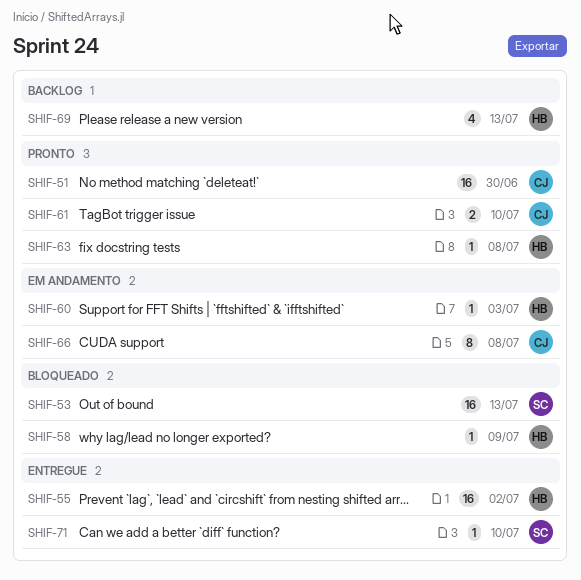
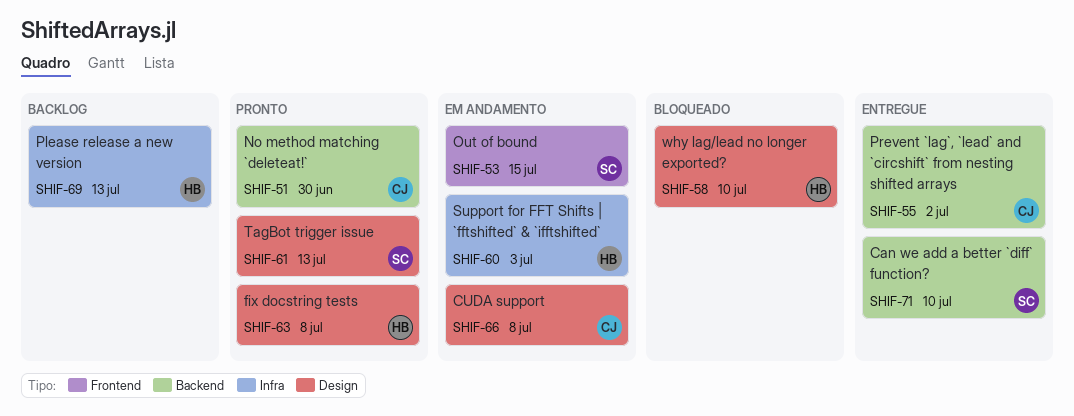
SHIF-53, status: Bloqueado -> Em andamento
SHIF-53, due: Jul 13 -> Jul 15
SHIF-55, owner: HB -> CJ
SHIF-58, due: Jul 9 -> Jul 10
SHIF-61, owner: CJ -> SC
SHIF-61, due: Jul 10 -> Jul 13

